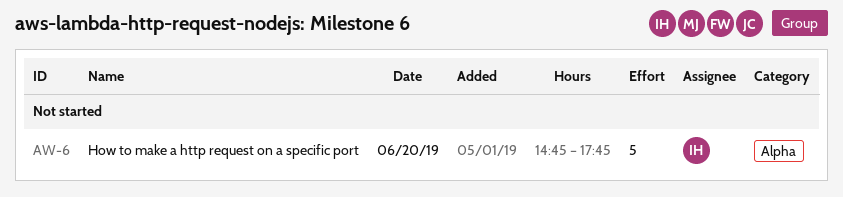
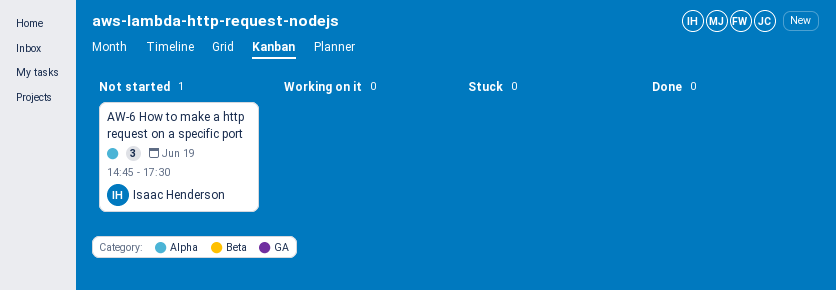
AW-6, estimate: 5 -> 3
AW-6, day: Jun 20 -> Jun 19
AW-6, ends: 17:45 -> 17:30

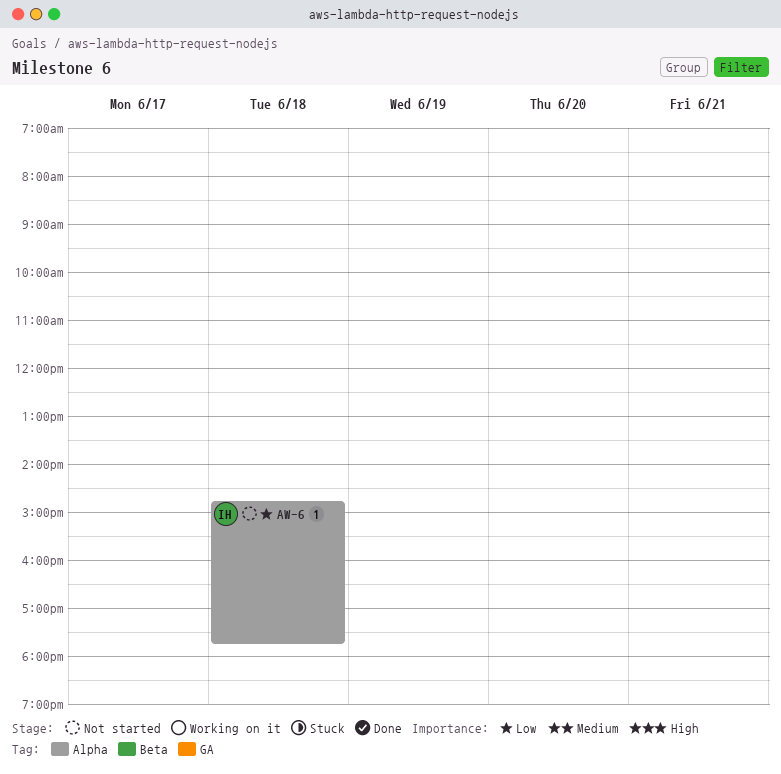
AW-6, estimate: 3 -> 1
AW-6, day: Jun 19 -> Jun 18
AW-6, ends: 17:30 -> 17:45

